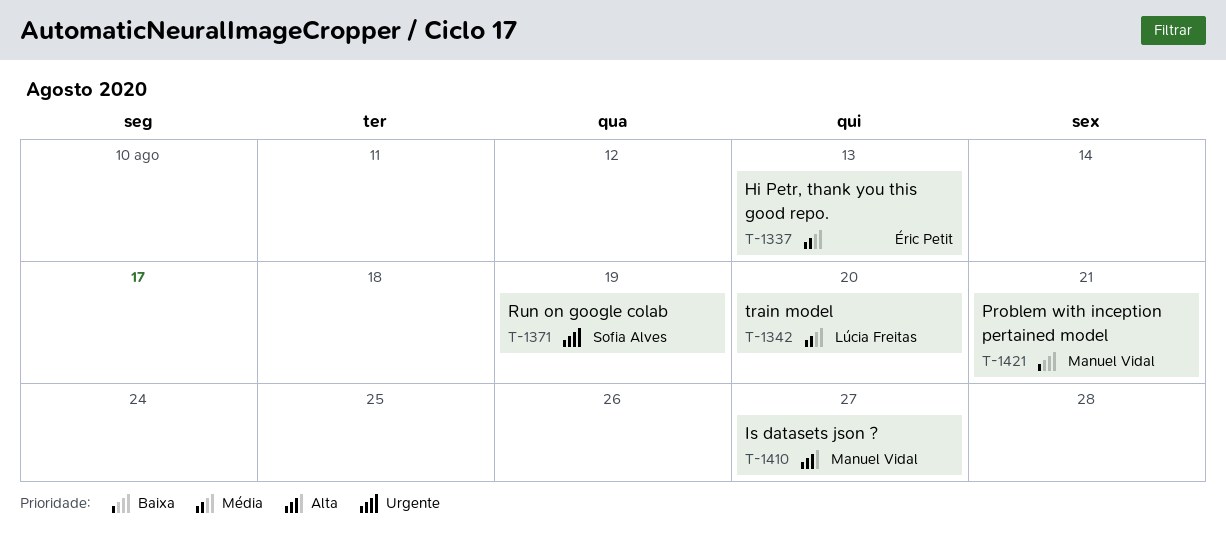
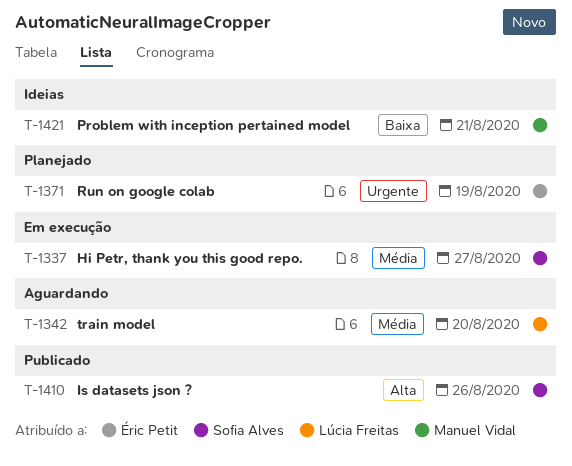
T-1337, owner: Éric Petit -> Sofia Alves
T-1337, due: Aug 13 -> Aug 27
T-1371, owner: Sofia Alves -> Éric Petit
T-1410, owner: Manuel Vidal -> Sofia Alves
T-1410, due: Aug 27 -> Aug 26

